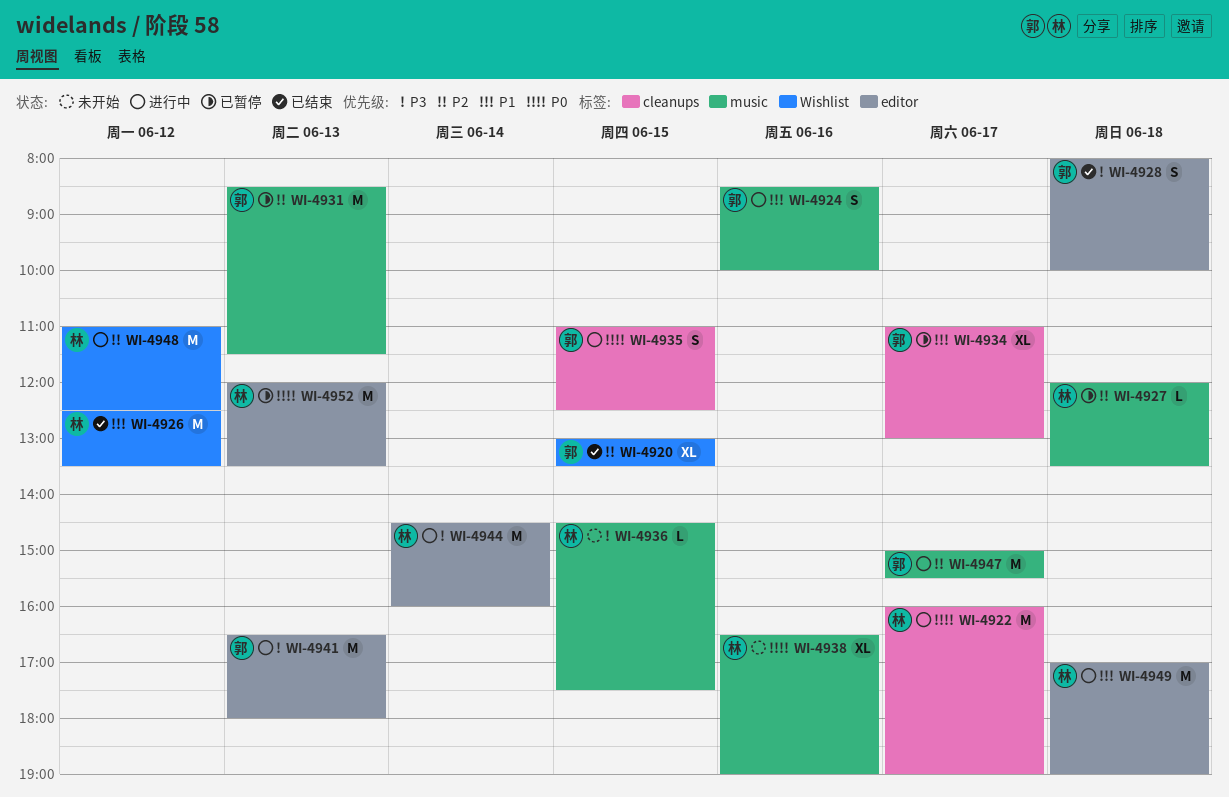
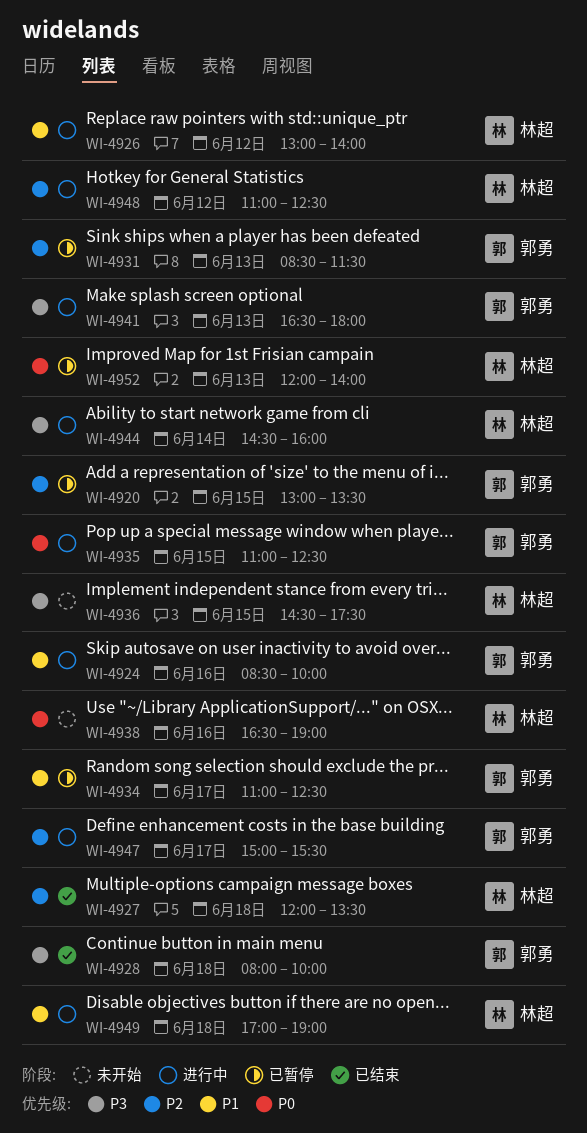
WI-4920, status: 已结束 -> 已暂停
WI-4922: present -> none
WI-4926, status: 已结束 -> 进行中
WI-4926, begins: 12:30 -> 13:00
WI-4926, ends: 13:30 -> 14:00
WI-4927, status: 已暂停 -> 已结束
WI-4934, ends: 13:00 -> 12:30
WI-4952, ends: 13:30 -> 14:00

